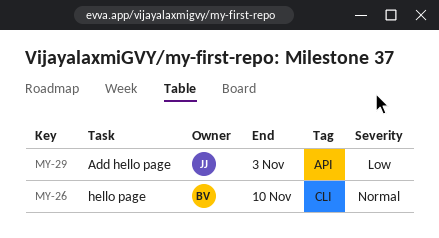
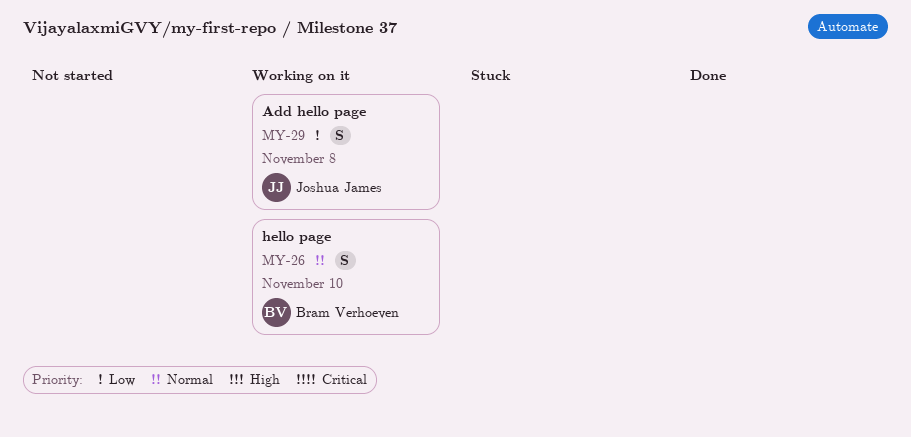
MY-29, due: Nov 3 -> Nov 8

